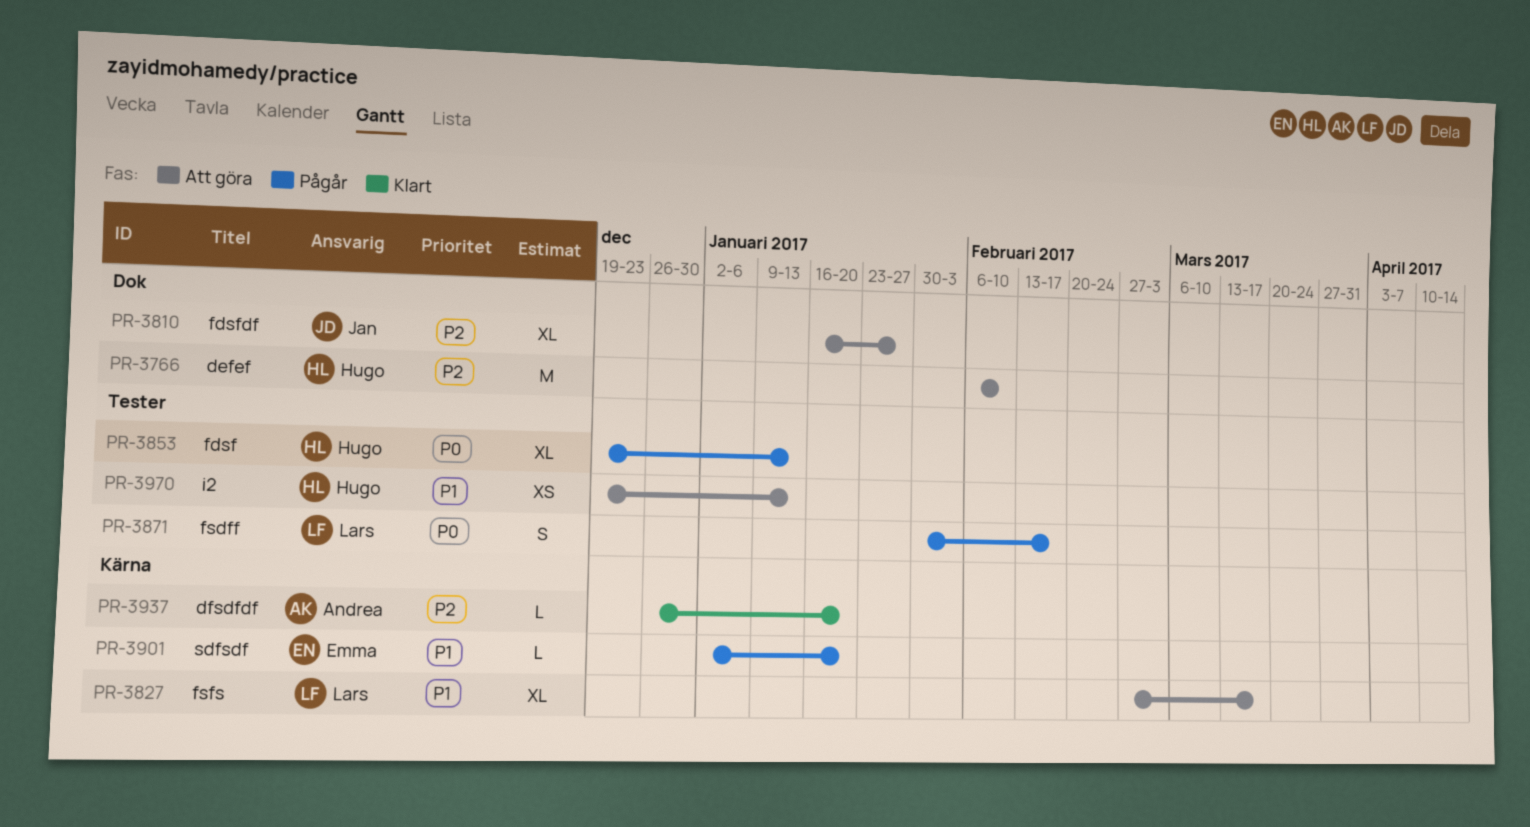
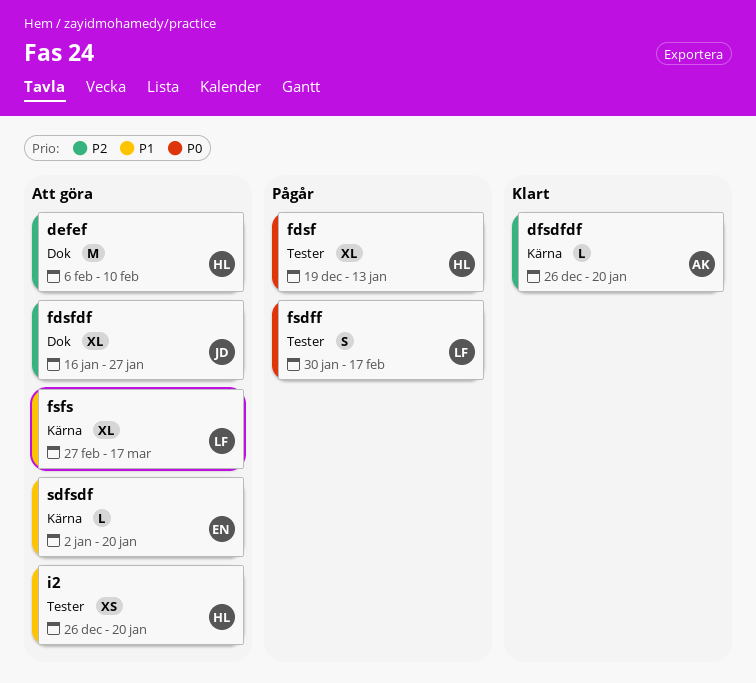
i2, start: Dec 19 -> Dec 26
i2, due: Jan 13 -> Jan 20
sdfsdf, status: Pågår -> Att göra

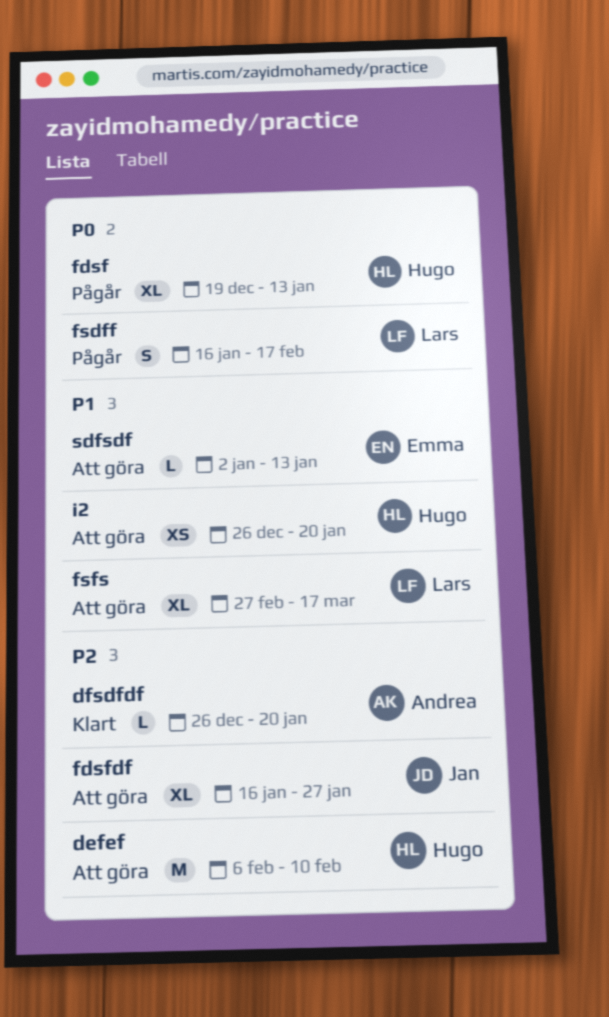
fsdff, start: Jan 30 -> Jan 16
sdfsdf, due: Jan 20 -> Jan 13

